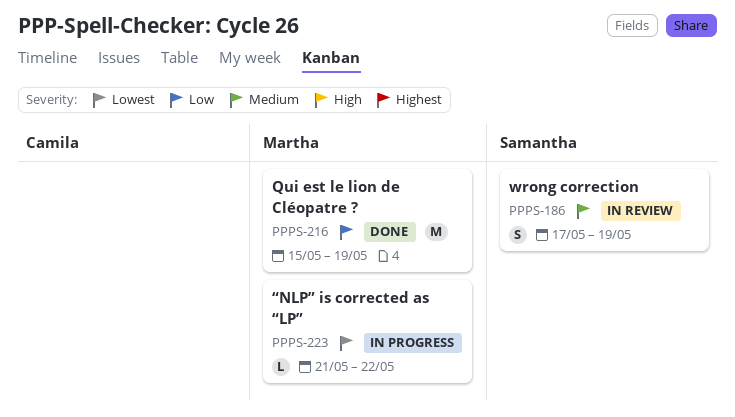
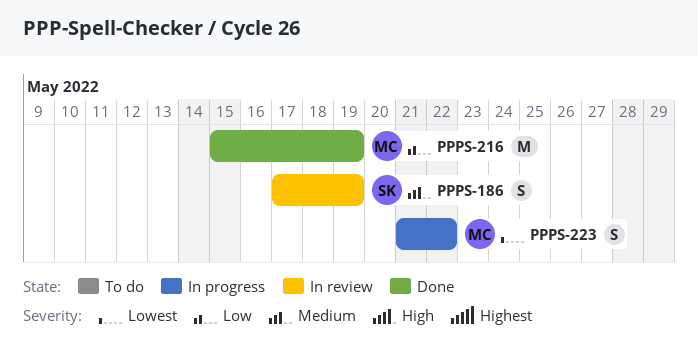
PPPS-223, estimate: L -> S

